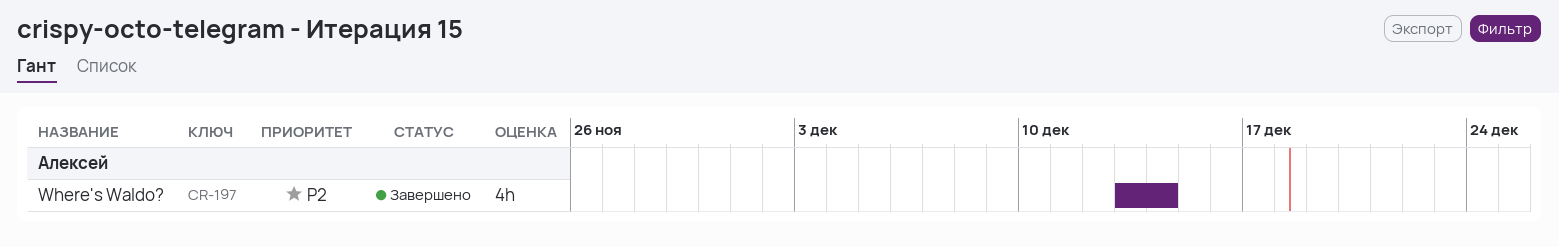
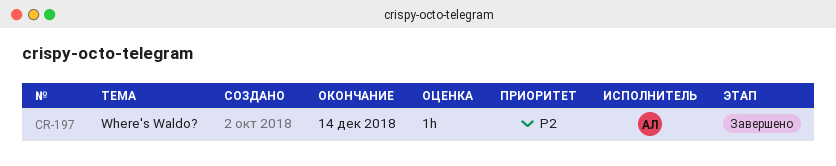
CR-197, estimate: 4h -> 1h

